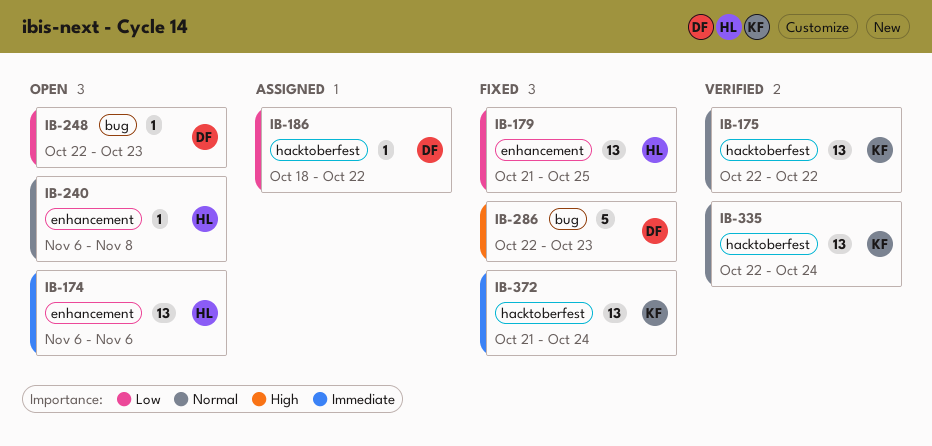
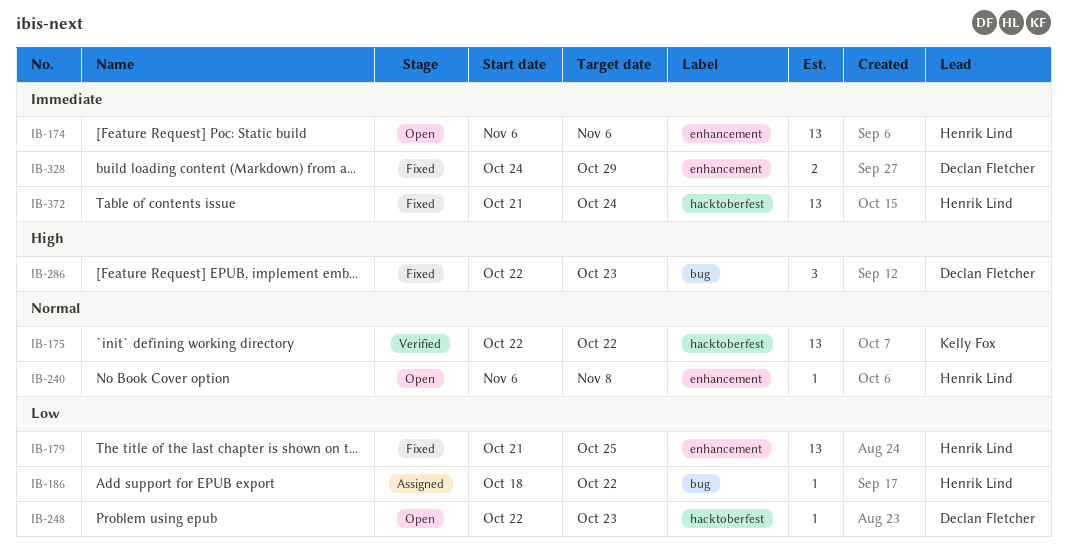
IB-186, owner: Declan Fletcher -> Henrik Lind
IB-186, label: hacktoberfest -> bug
IB-248, label: bug -> hacktoberfest
IB-286, estimate: 5 -> 3
IB-328: none -> present
IB-335: present -> none
IB-372, owner: Kelly Fox -> Henrik Lind

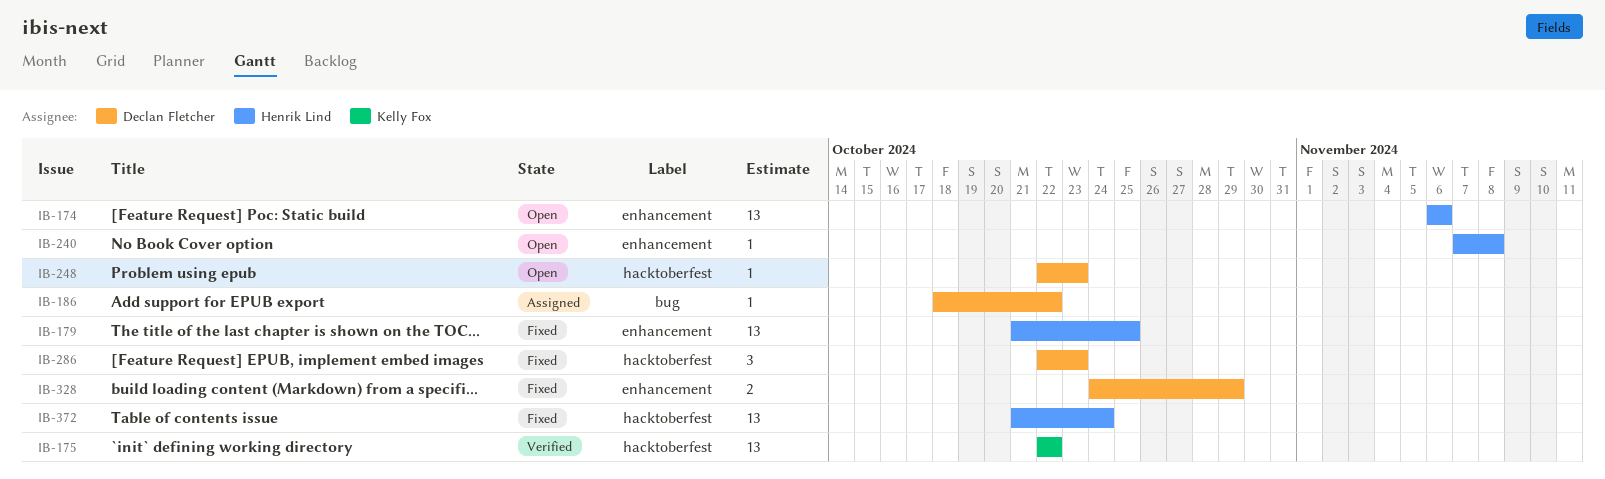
IB-186, owner: Henrik Lind -> Declan Fletcher
IB-240, start: Nov 6 -> Nov 7
IB-286, label: bug -> hacktoberfest

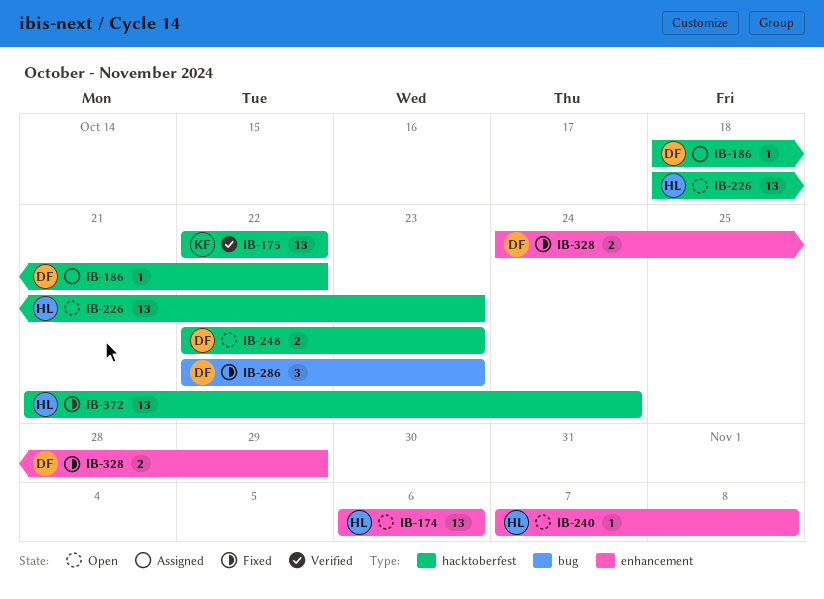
IB-179: present -> none
IB-186, label: bug -> hacktoberfest
IB-226: none -> present
IB-248, estimate: 1 -> 2
IB-286, label: hacktoberfest -> bug

